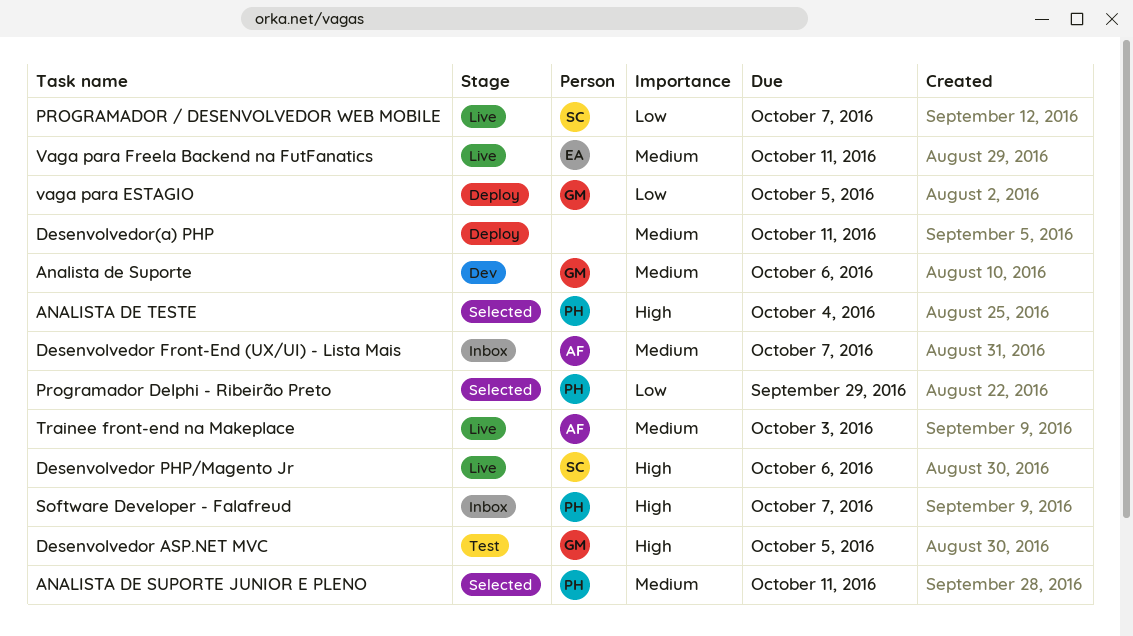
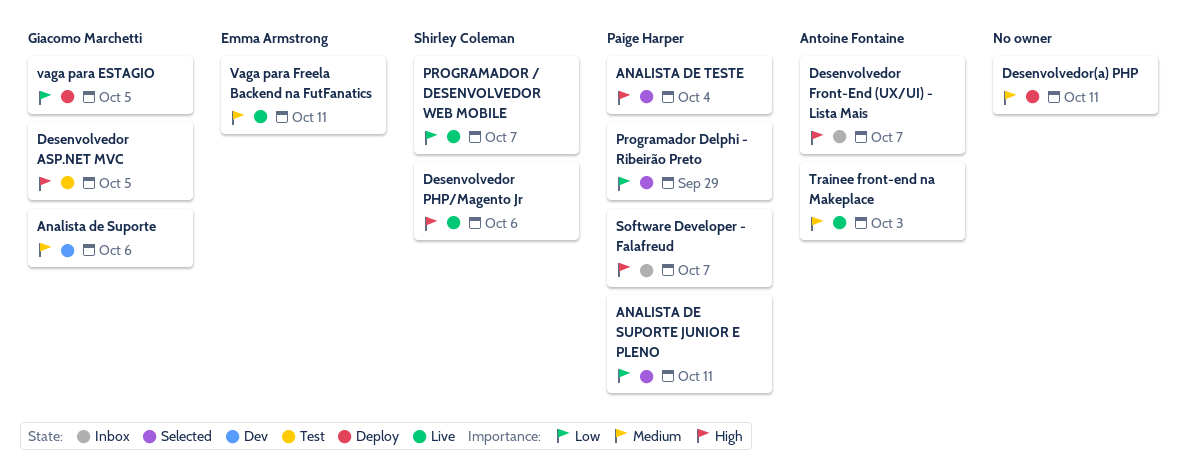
ANALISTA DE SUPORTE JUNIOR E PLENO, priority: Medium -> Low
Desenvolvedor Front-End (UX/UI) - Lista Mais, priority: Medium -> High

